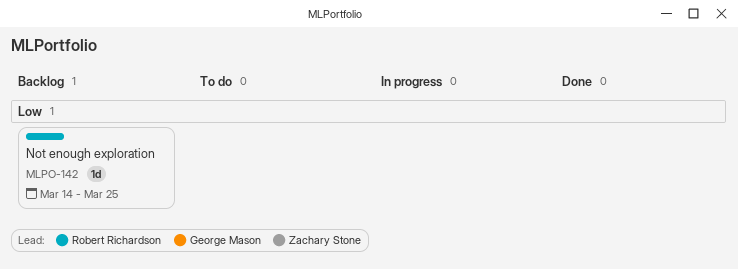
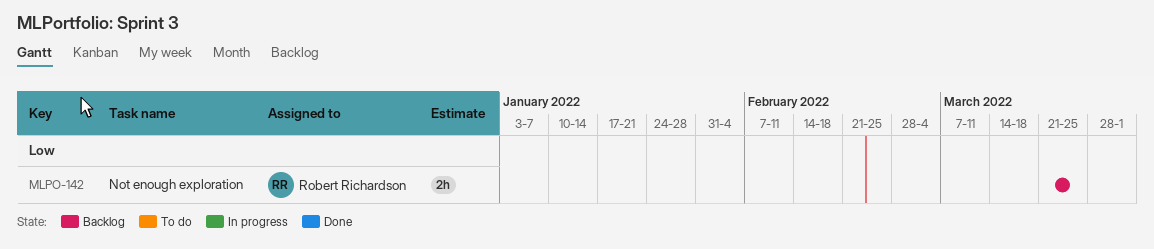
MLPO-142, estimate: 1d -> 2h
MLPO-142, start: Mar 14 -> Mar 21

